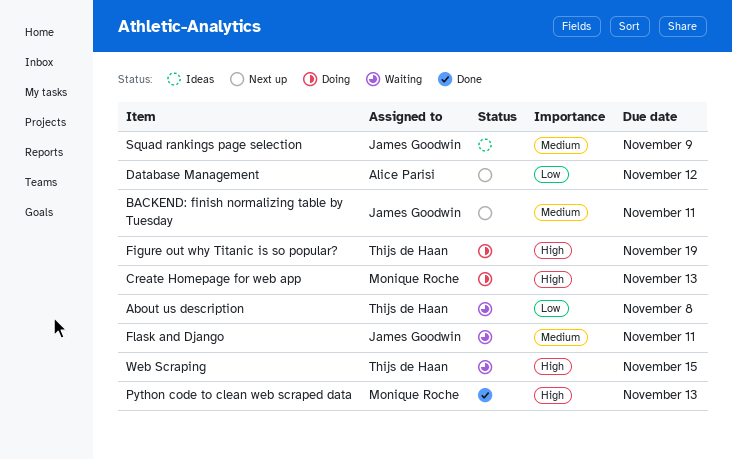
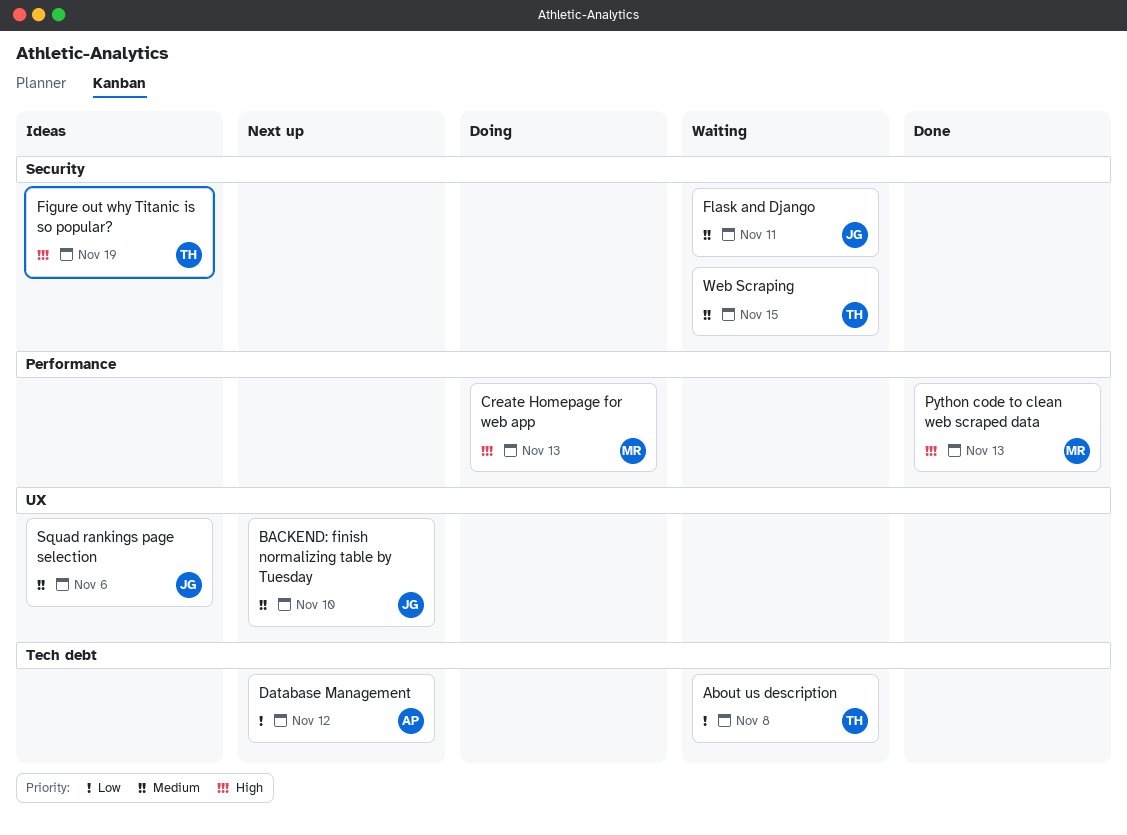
BACKEND: finish normalizing table by Tuesday, due: Nov 11 -> Nov 10
Figure out why Titanic is so popular?, status: Doing -> Ideas
Squad rankings page selection, due: Nov 9 -> Nov 6
Web Scraping, priority: High -> Medium

